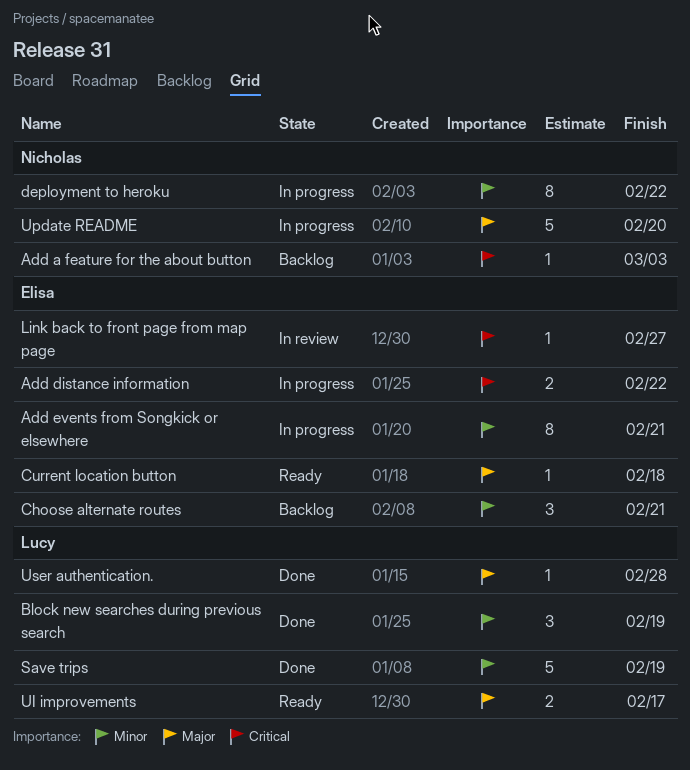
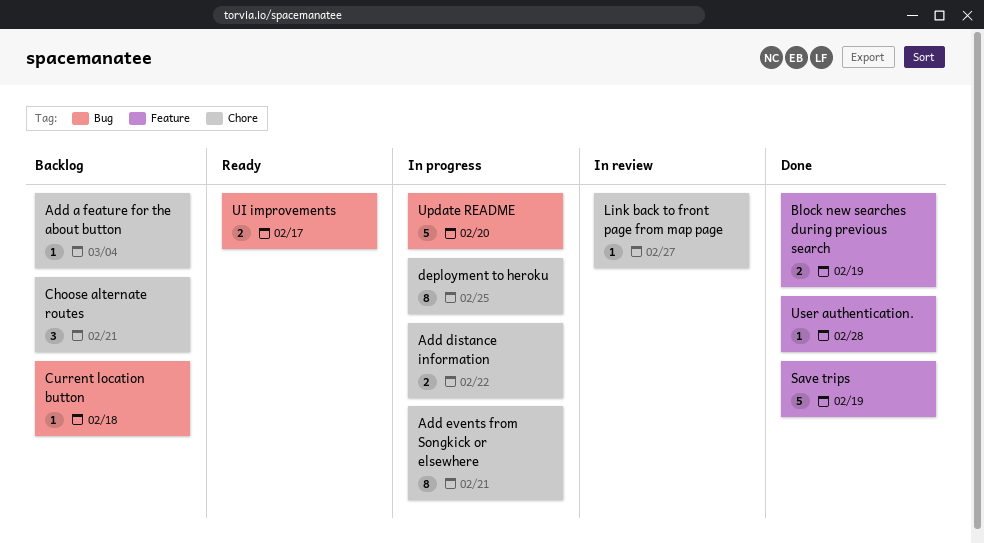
Add a feature for the about button, due: Mar 3 -> Mar 4
Block new searches during previous search, estimate: 3 -> 2
Current location button, status: Ready -> Backlog
deployment to heroku, due: Feb 22 -> Feb 25

